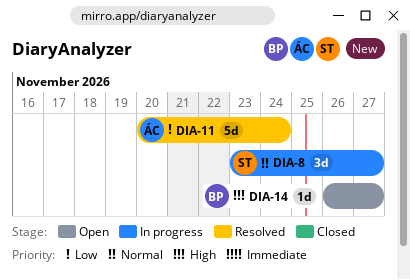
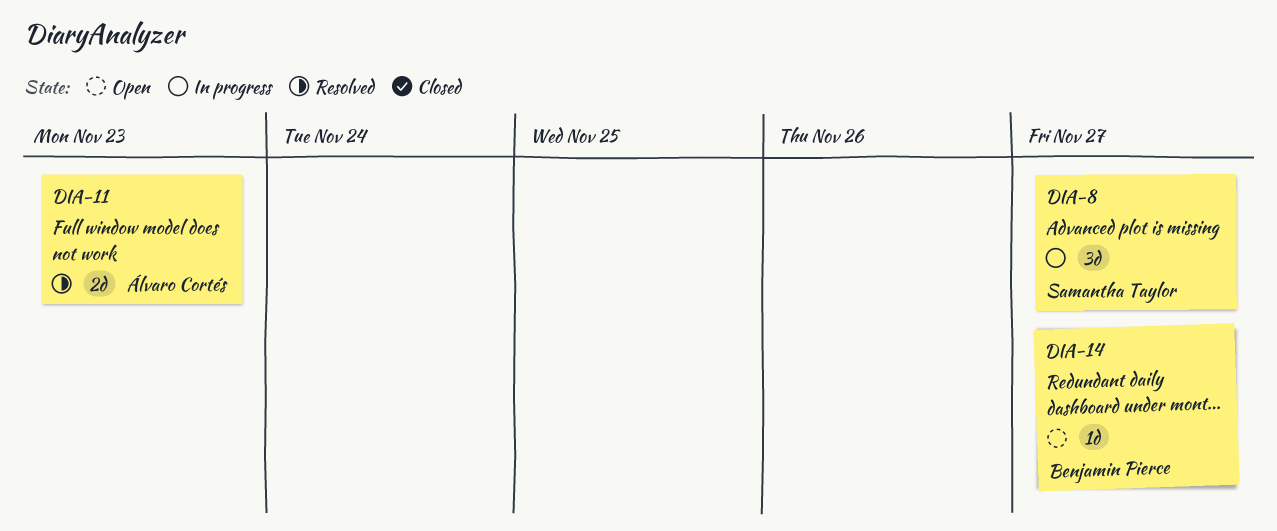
DIA-11, estimate: 5d -> 2d
DIA-11, due: Nov 24 -> Nov 23

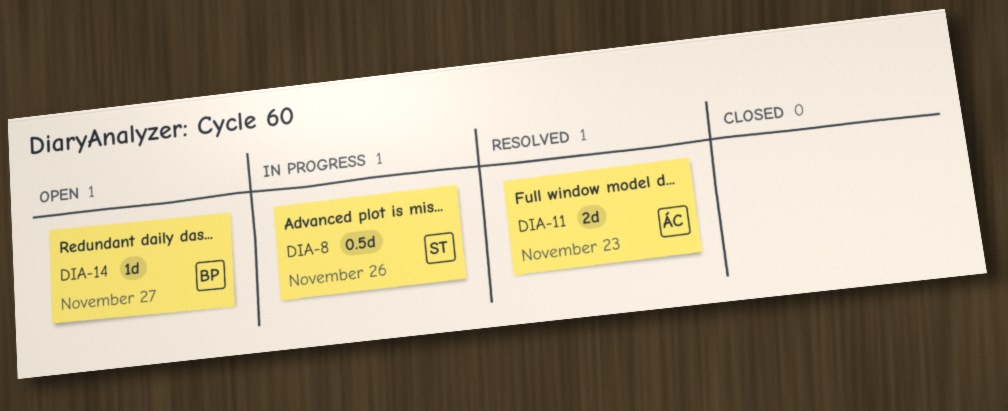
DIA-8, estimate: 3d -> 0.5d
DIA-8, due: Nov 27 -> Nov 26

